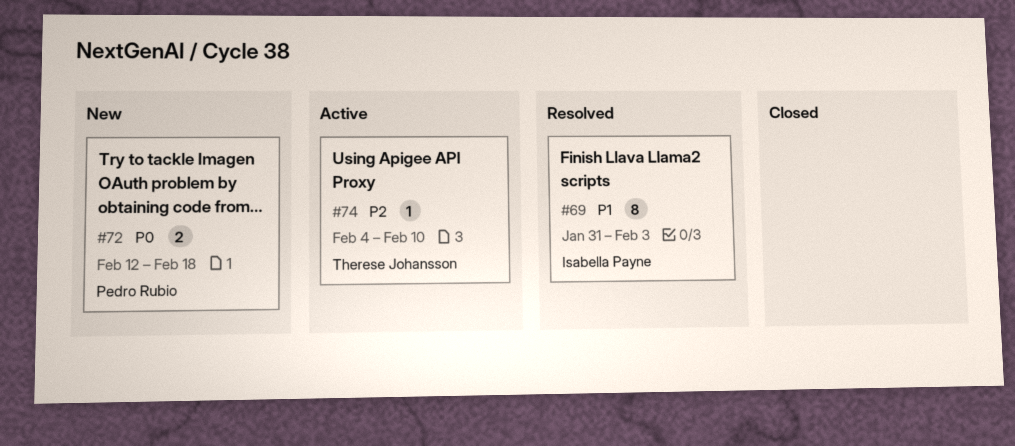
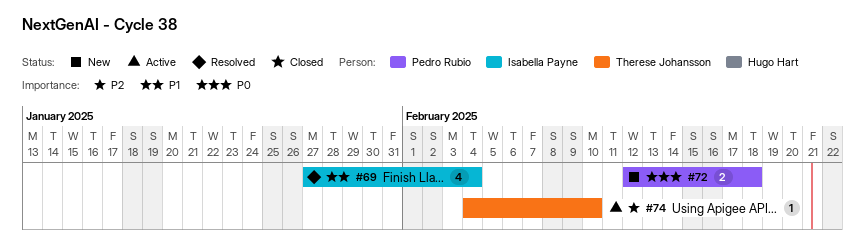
#69, estimate: 8 -> 4
#69, start: Jan 31 -> Jan 27
#69, due: Feb 3 -> Feb 4

